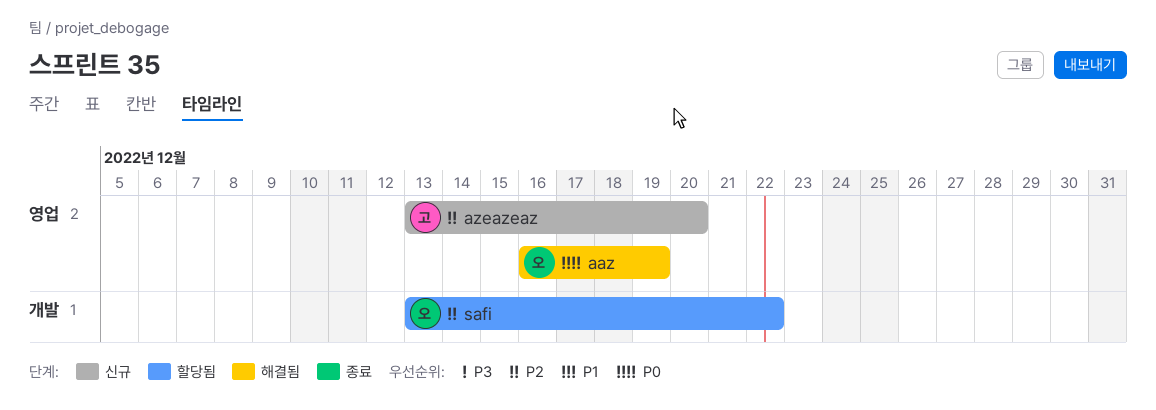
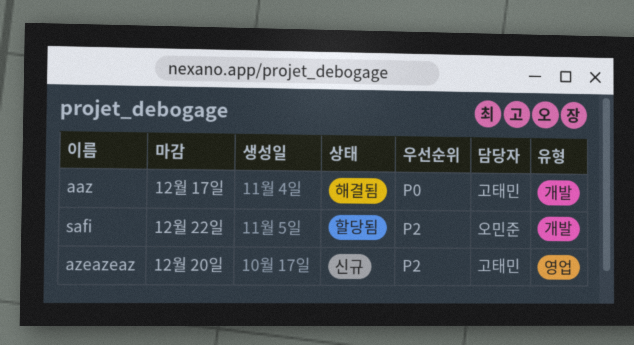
aaz, owner: 오민준 -> 고태민
aaz, label: 영업 -> 개발
aaz, due: Dec 19 -> Dec 17

